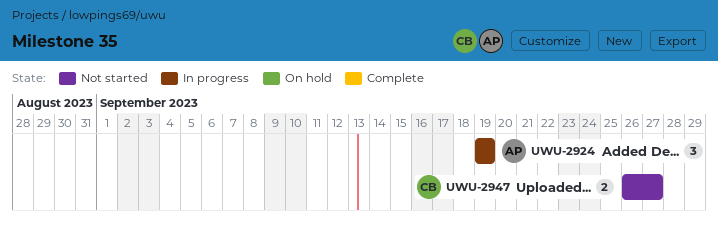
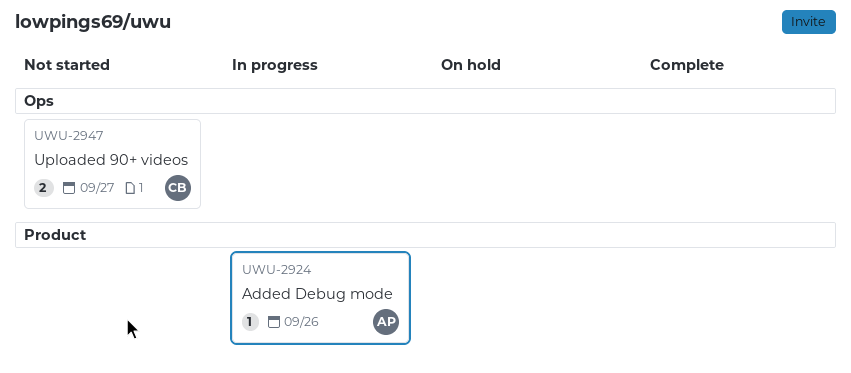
UWU-2924, estimate: 3 -> 1
UWU-2924, due: Sep 19 -> Sep 26

